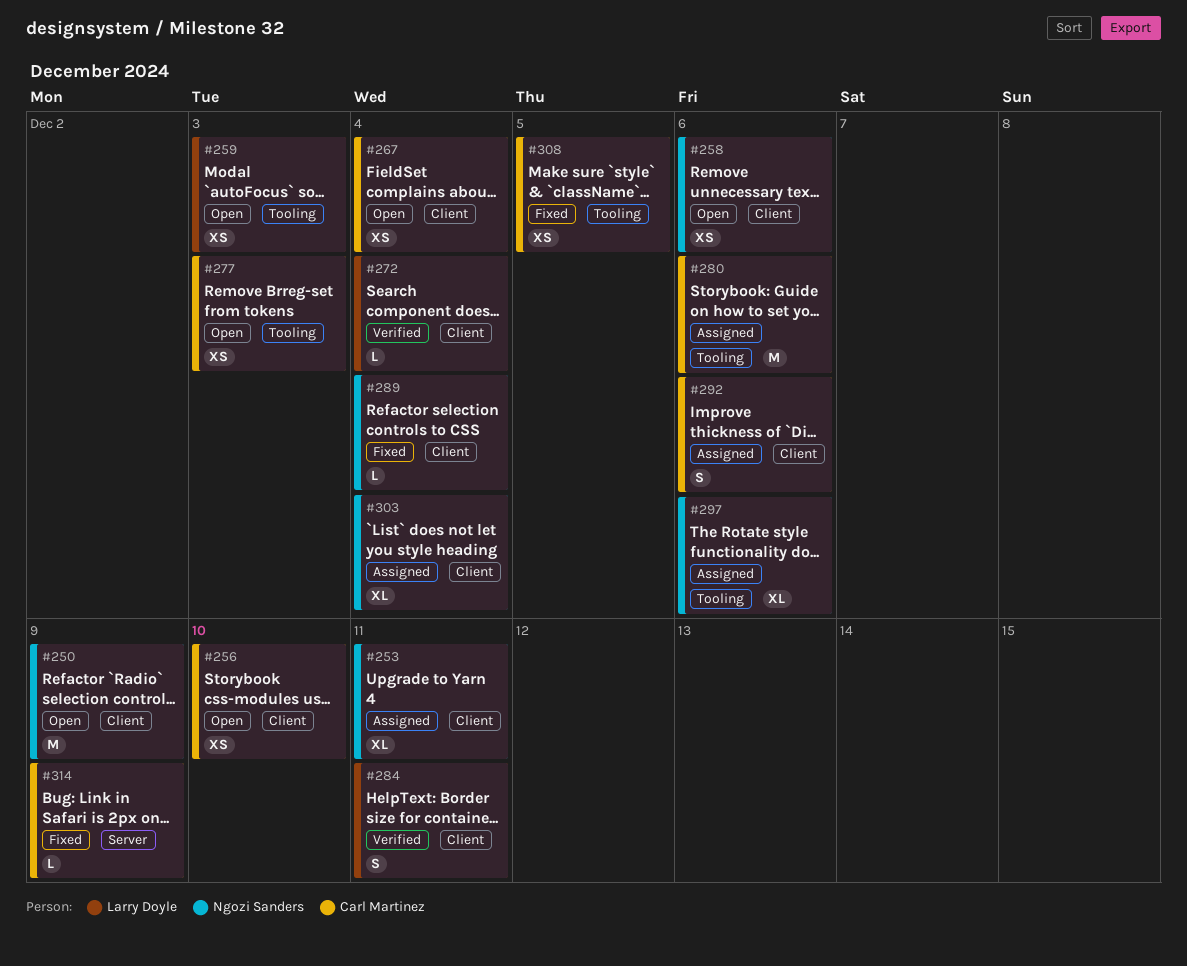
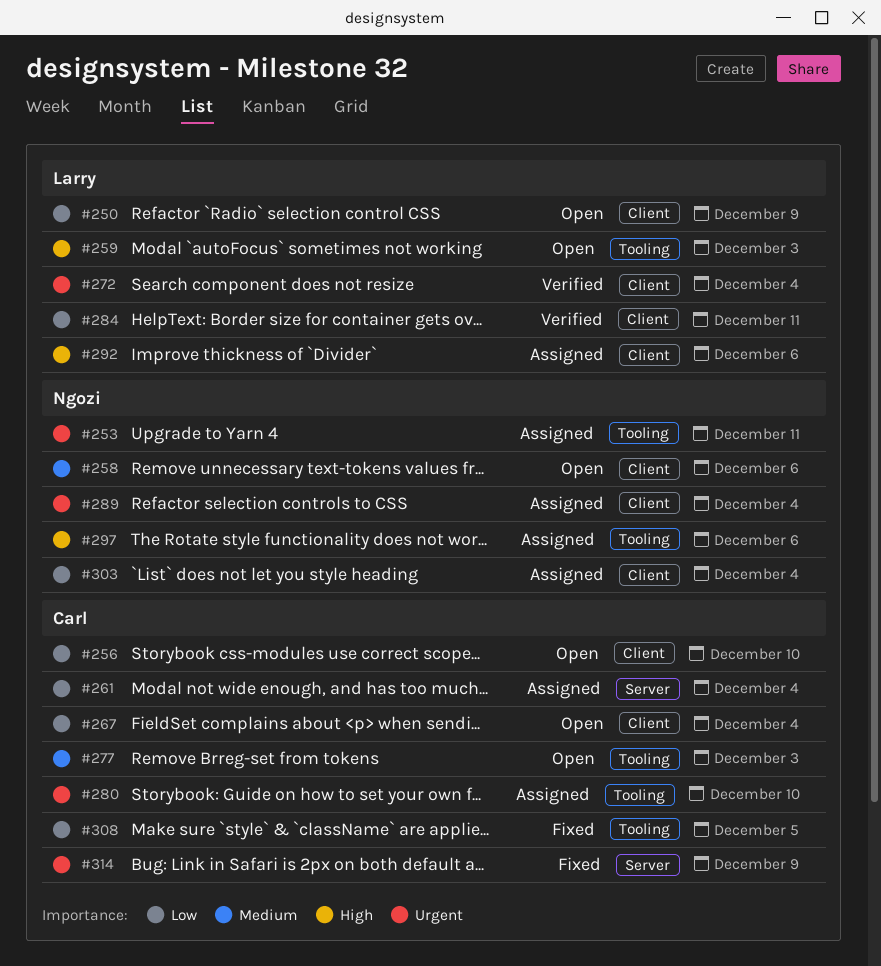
#250, owner: Ngozi Sanders -> Larry Doyle
#253, label: Client -> Tooling
#261: none -> present
#280, due: Dec 6 -> Dec 10
#289, status: Fixed -> Assigned
#292, owner: Carl Martinez -> Larry Doyle

